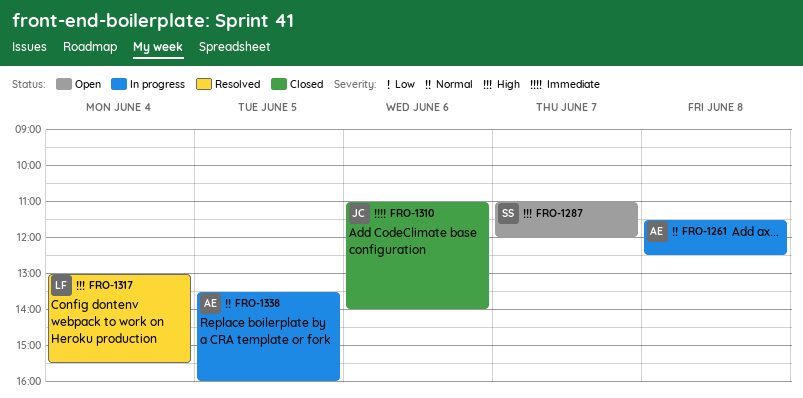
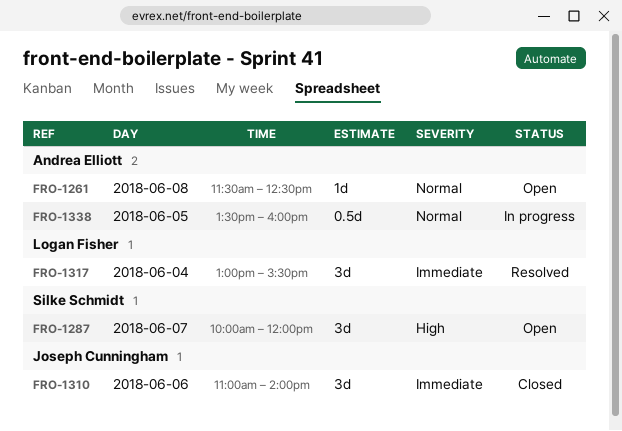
FRO-1261, status: In progress -> Open
FRO-1287, begins: 11:00 -> 10:00
FRO-1317, priority: High -> Immediate

